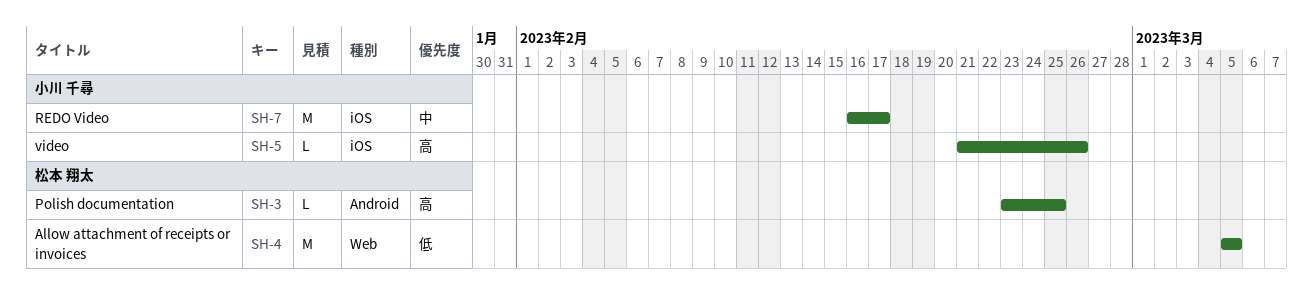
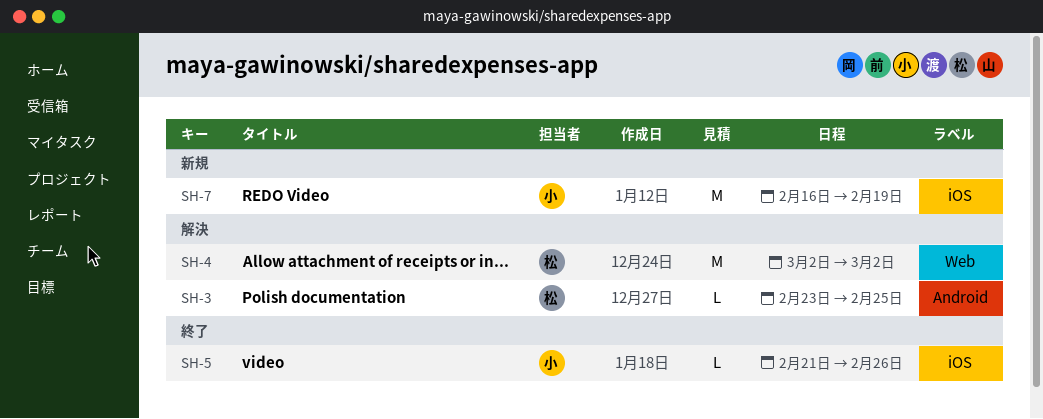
SH-4, start: Mar 5 -> Mar 2
SH-4, due: Mar 5 -> Mar 2
SH-7, due: Feb 17 -> Feb 19

